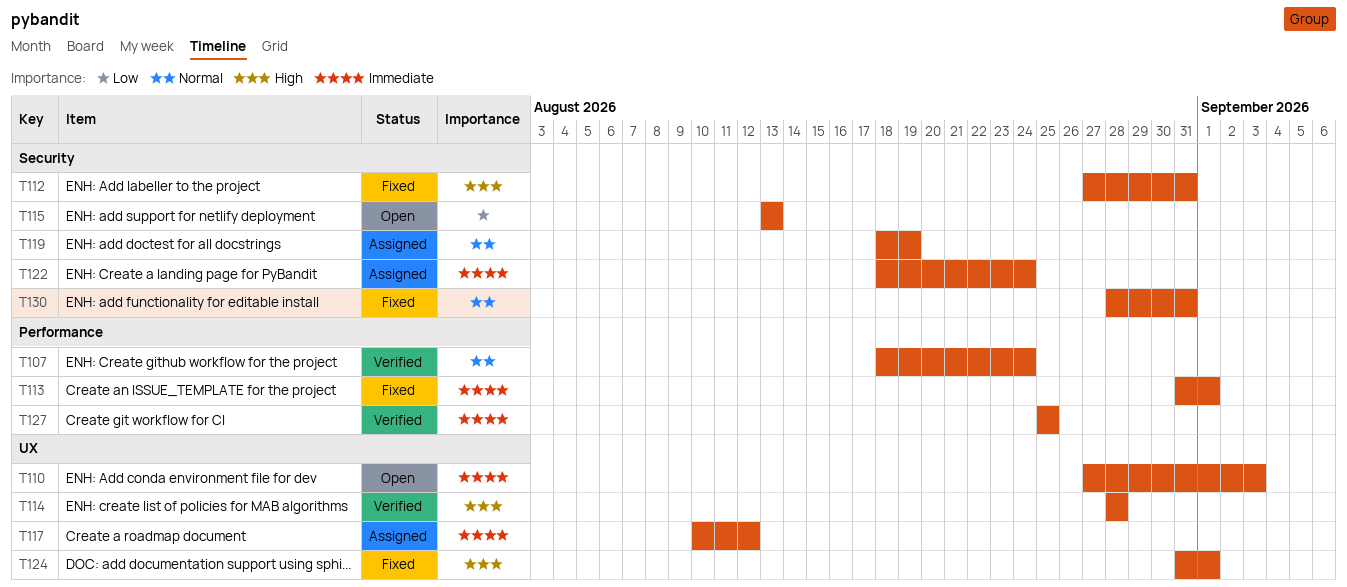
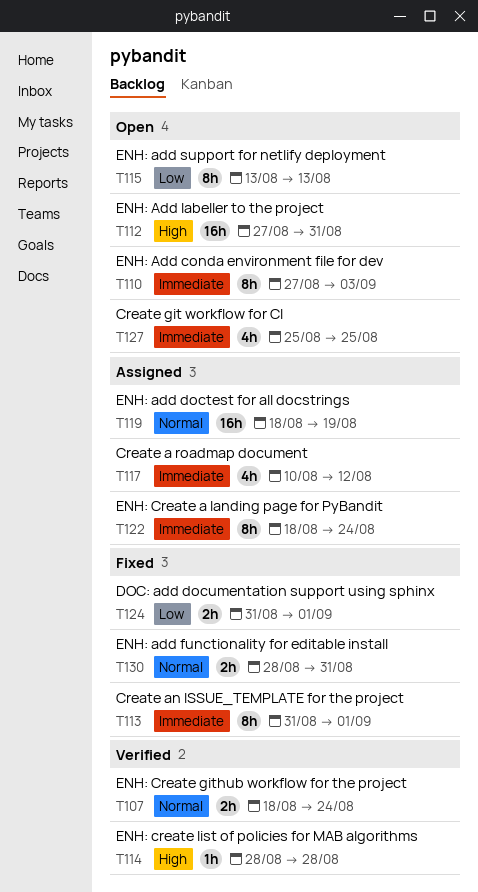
T112, status: Fixed -> Open
T124, priority: High -> Low
T127, status: Verified -> Open

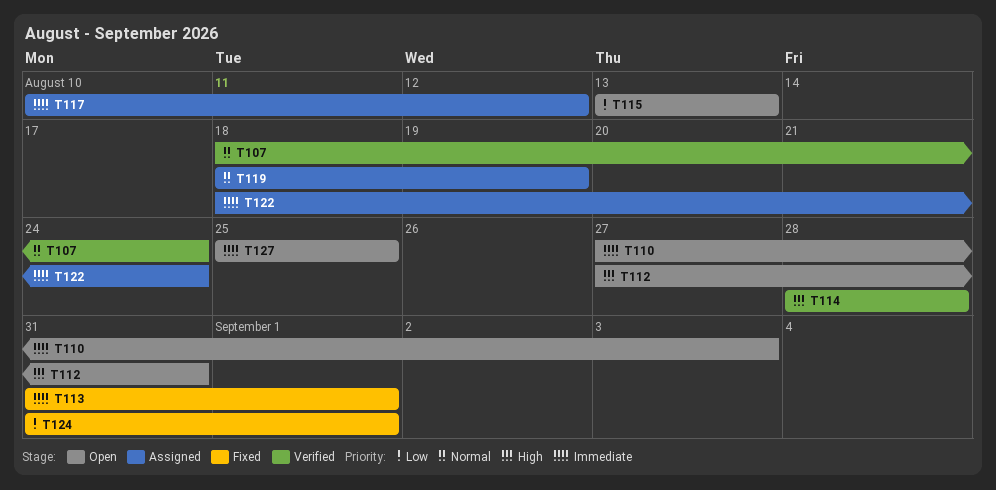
T130: present -> none

